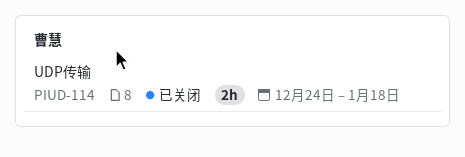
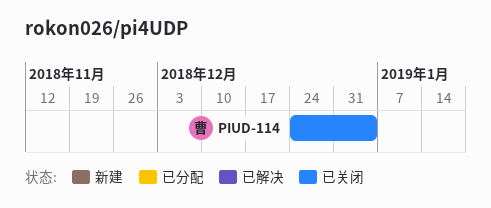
PIUD-114, due: Jan 18 -> Jan 4

